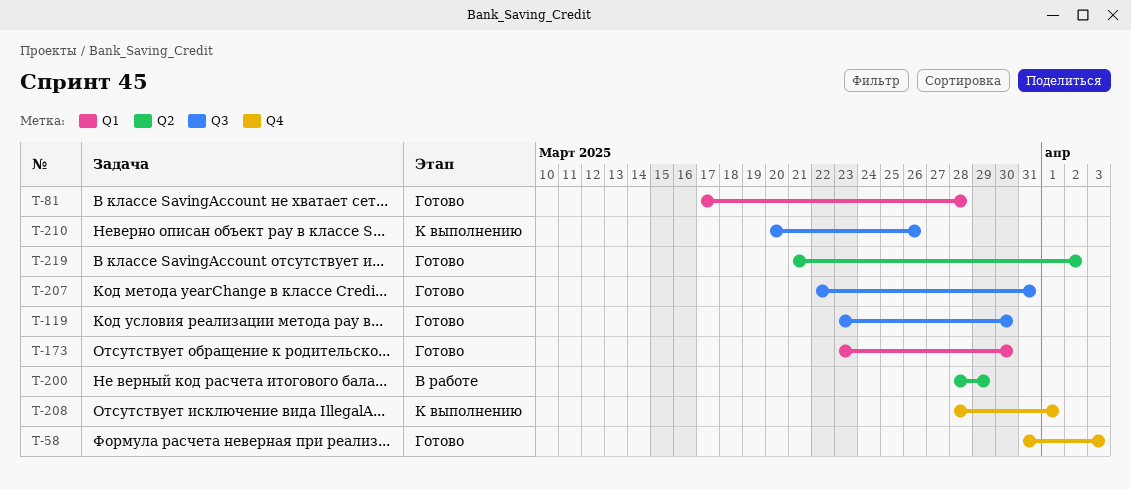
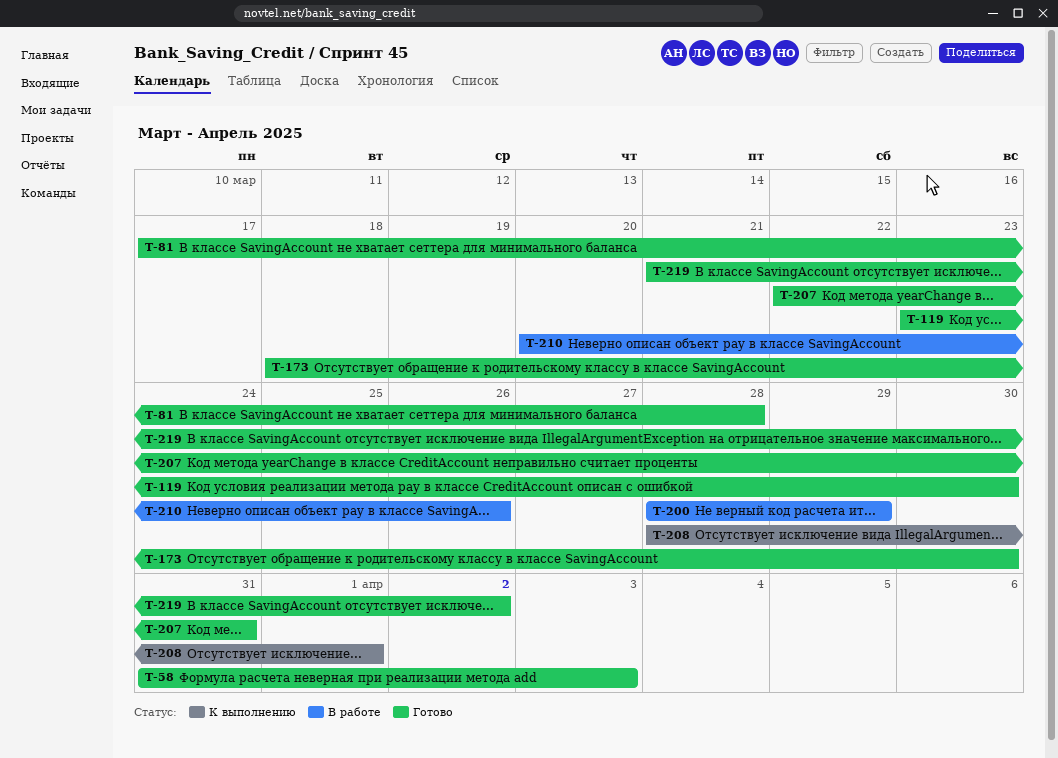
T-173, start: Mar 23 -> Mar 18
T-210, status: К выполнению -> В работе

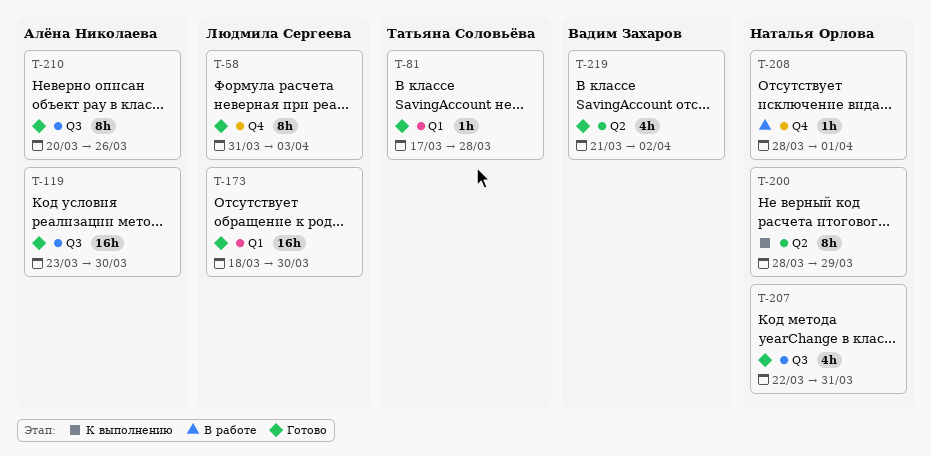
T-200, status: В работе -> К выполнению
T-208, status: К выполнению -> В работе
T-210, status: В работе -> Готово

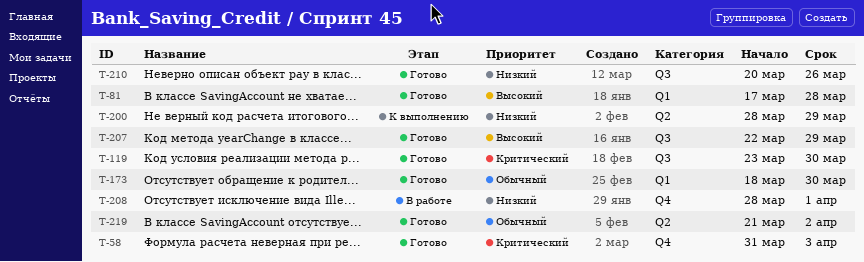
T-207, due: Mar 31 -> Mar 29

